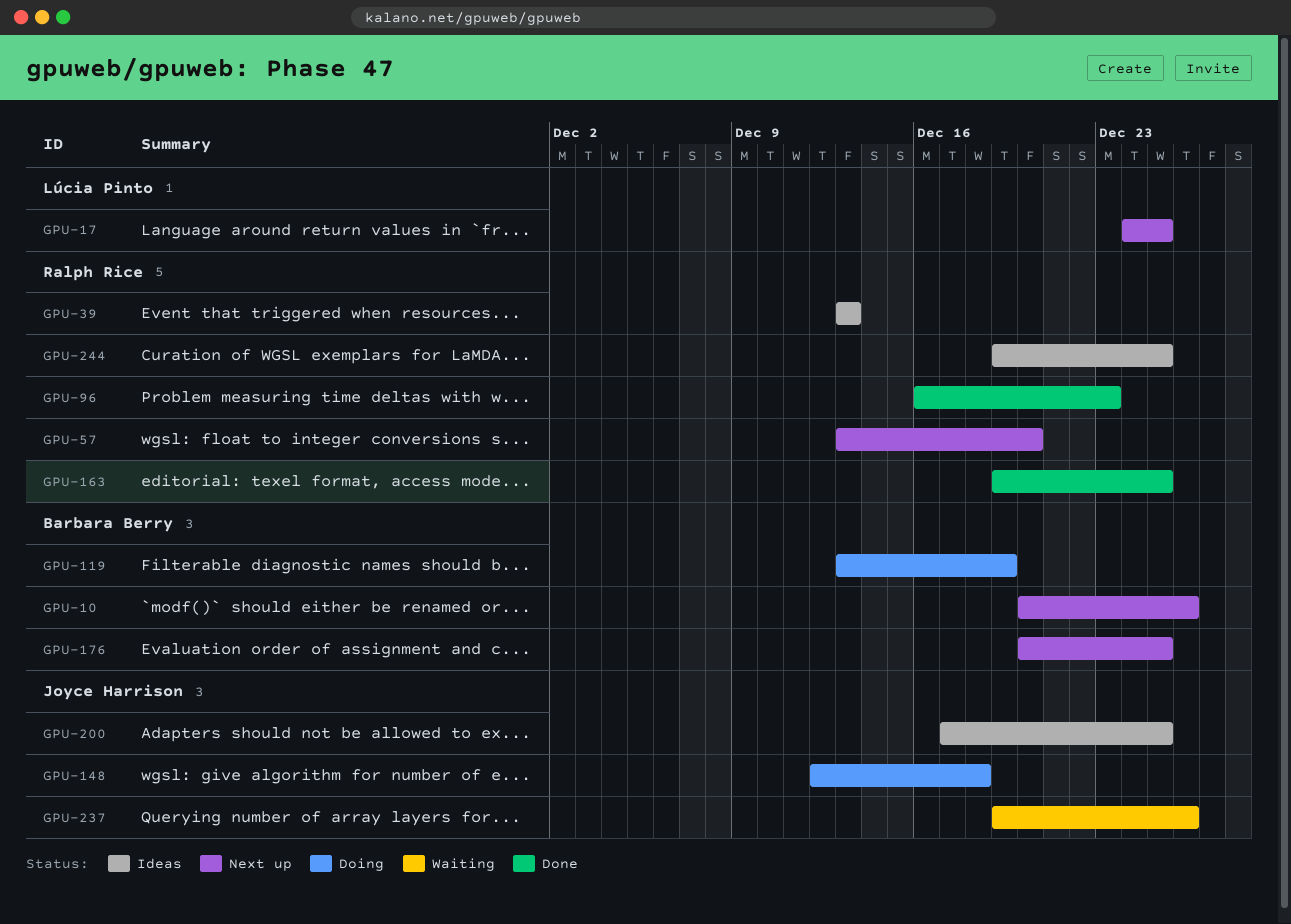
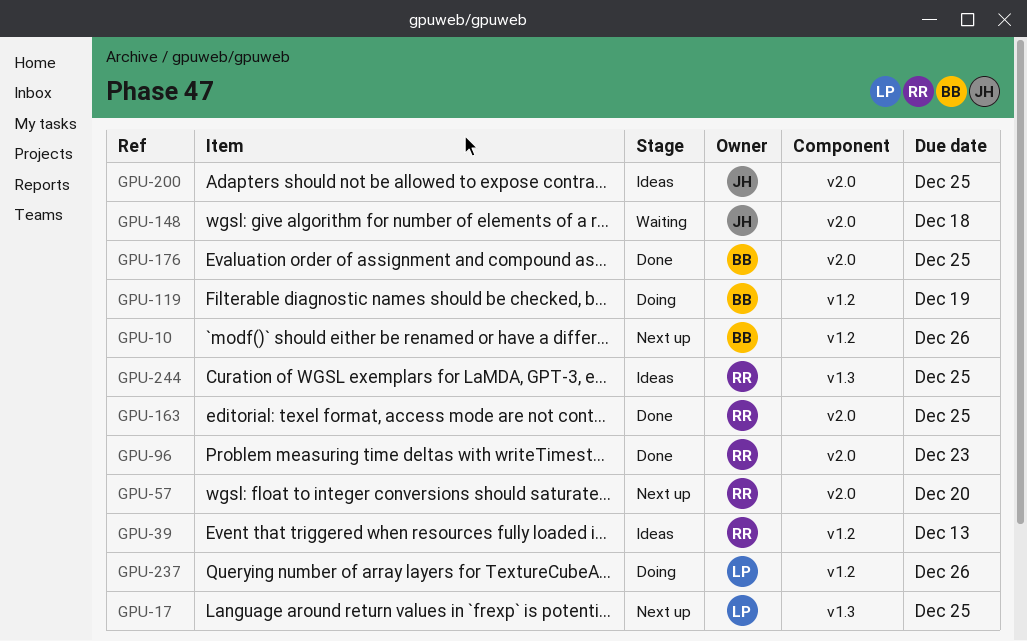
GPU-148, status: Doing -> Waiting
GPU-176, status: Next up -> Done
GPU-237, status: Waiting -> Doing
GPU-237, owner: Joyce Harrison -> Lúcia Pinto

